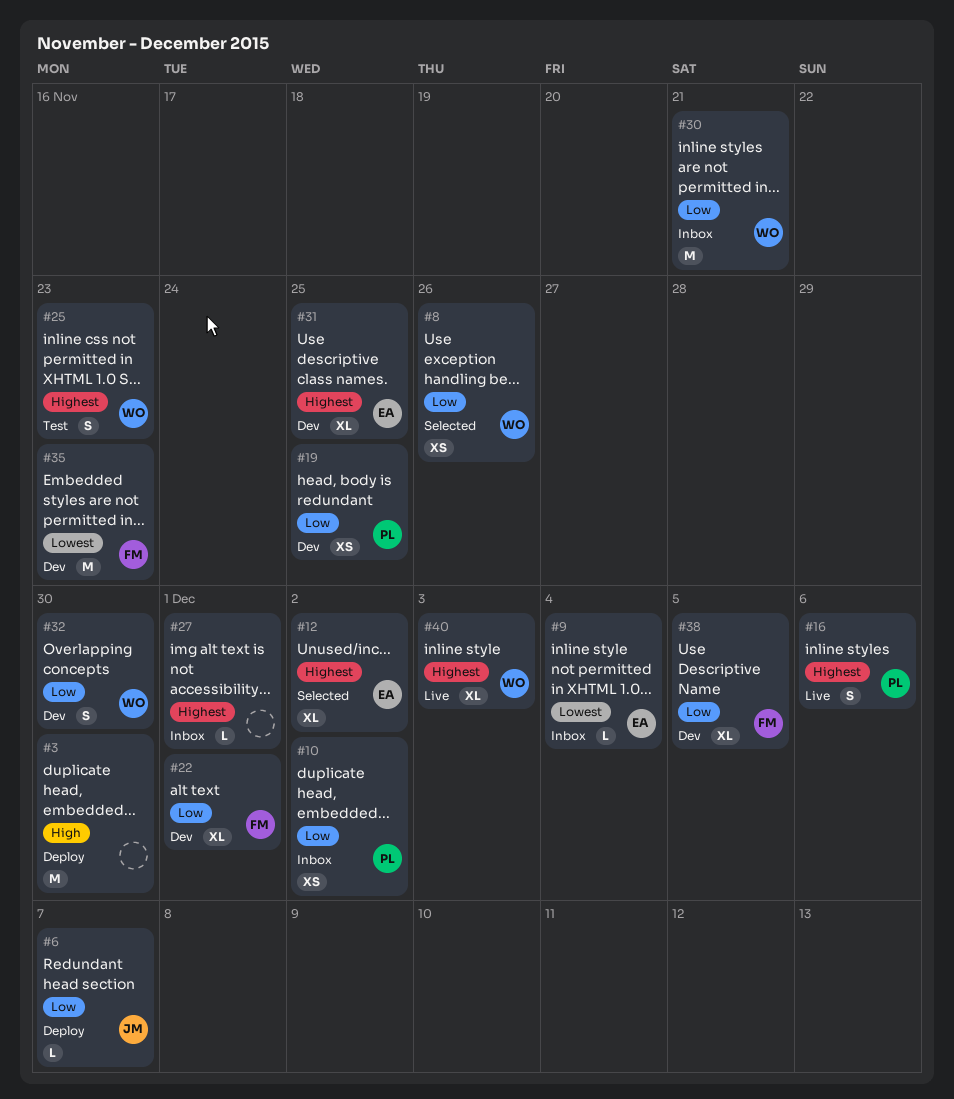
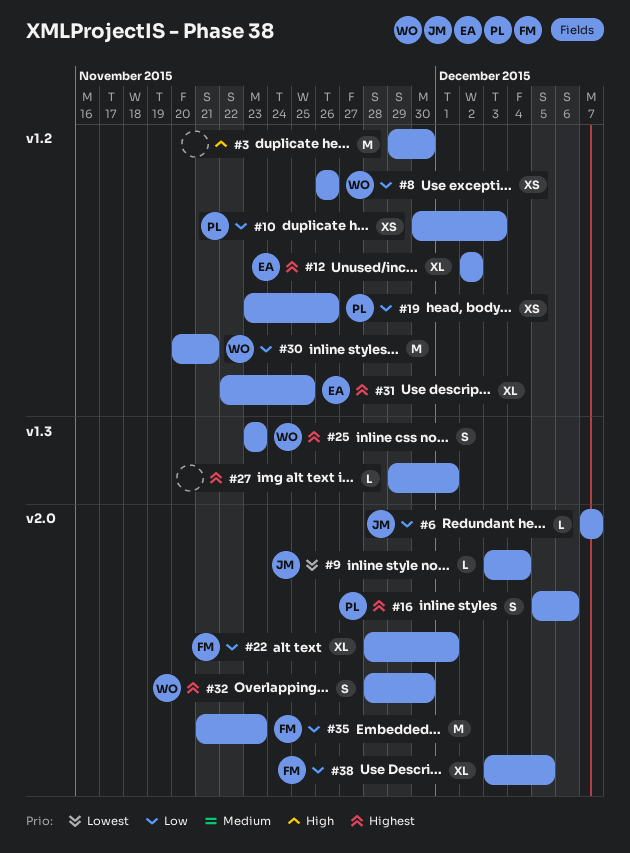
#9, owner: EA -> JM
#10, due: Dec 2 -> Dec 3
#19, due: Nov 25 -> Nov 26
#32, priority: Low -> Highest
#35, priority: Lowest -> Low
#40: present -> none

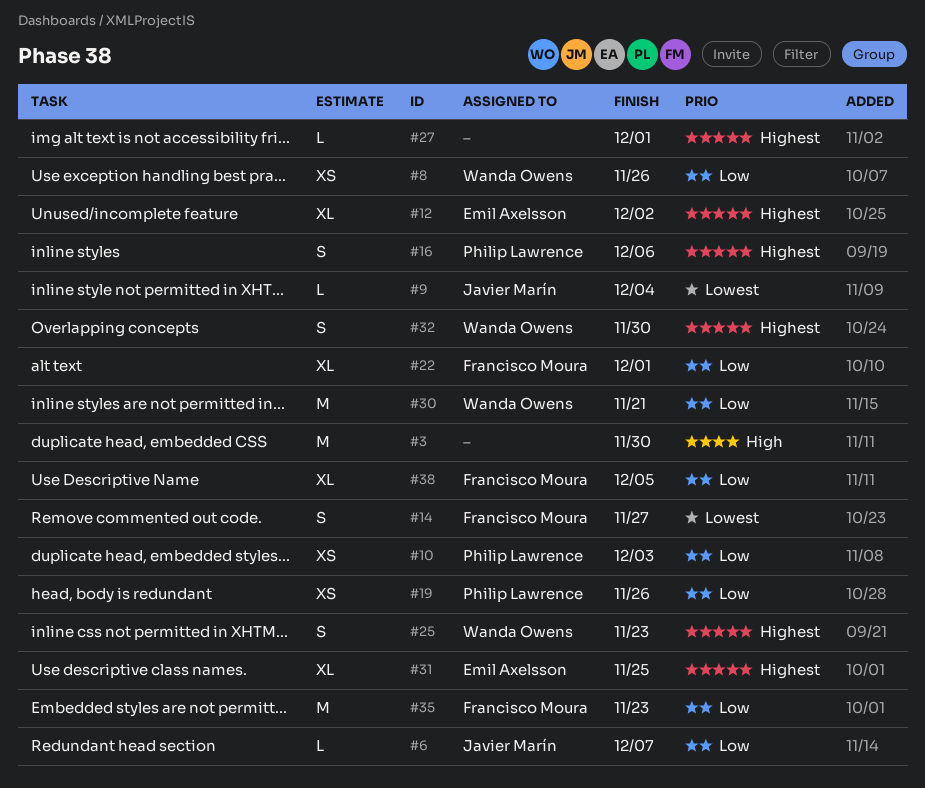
#14: none -> present

